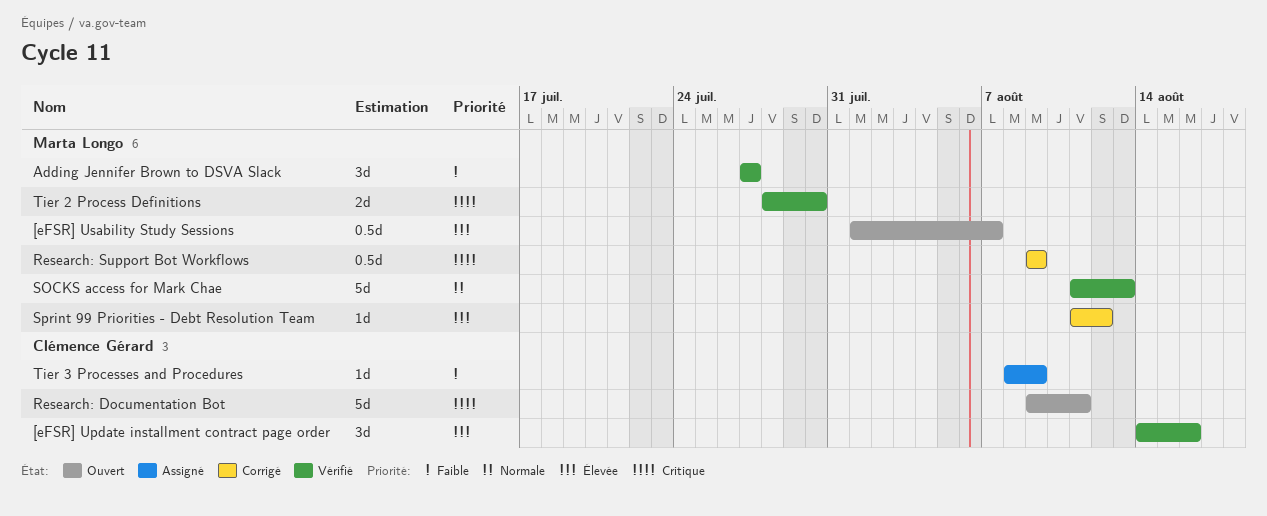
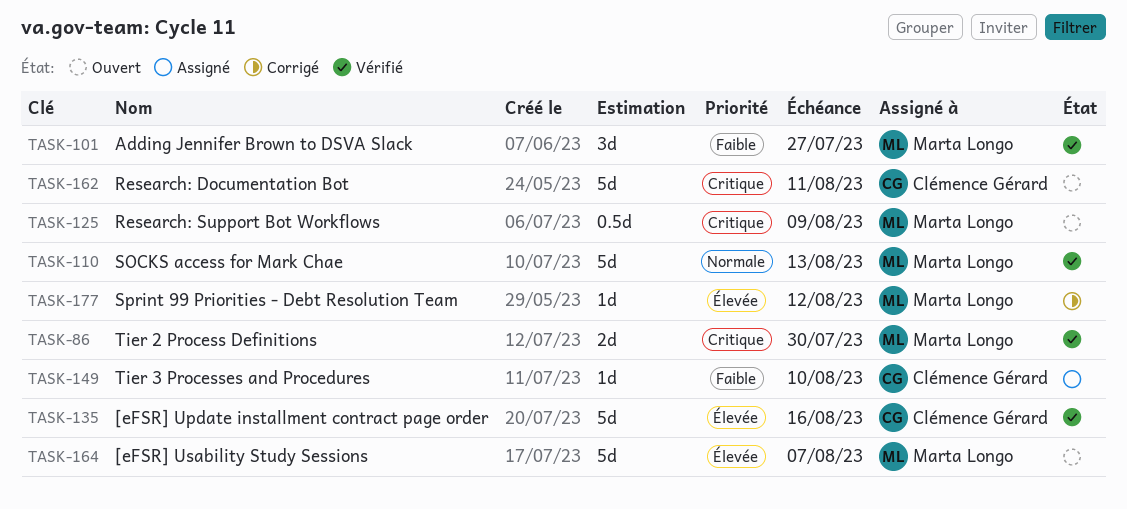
[eFSR] Update installment contract page order, estimate: 3d -> 5d
[eFSR] Usability Study Sessions, estimate: 0.5d -> 5d
Research: Support Bot Workflows, status: Corrigé -> Ouvert
Tier 3 Processes and Procedures, due: Aug 9 -> Aug 10

